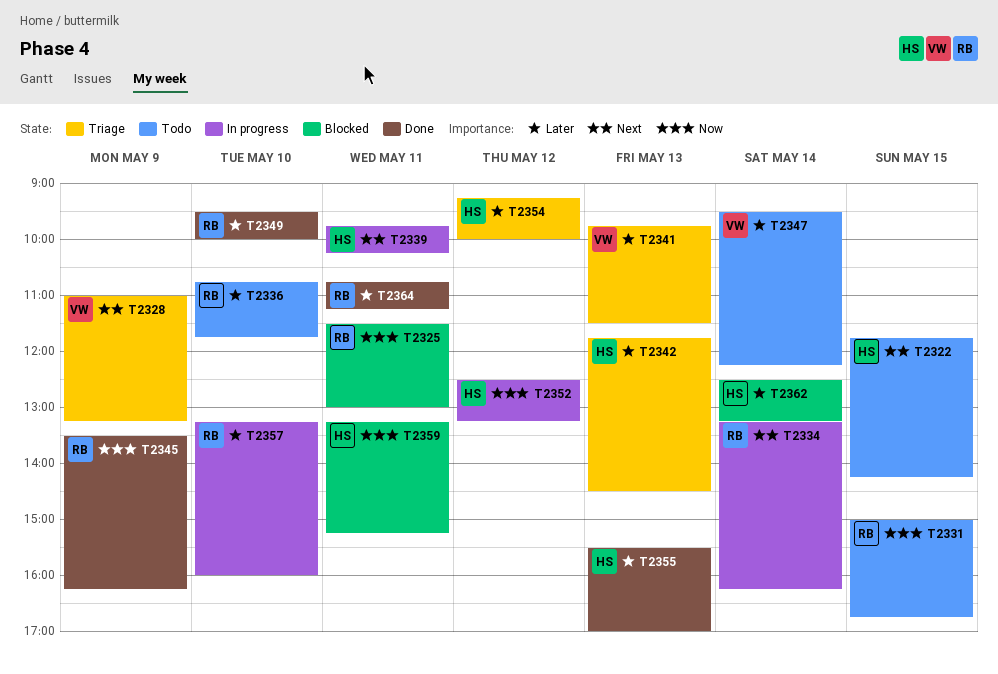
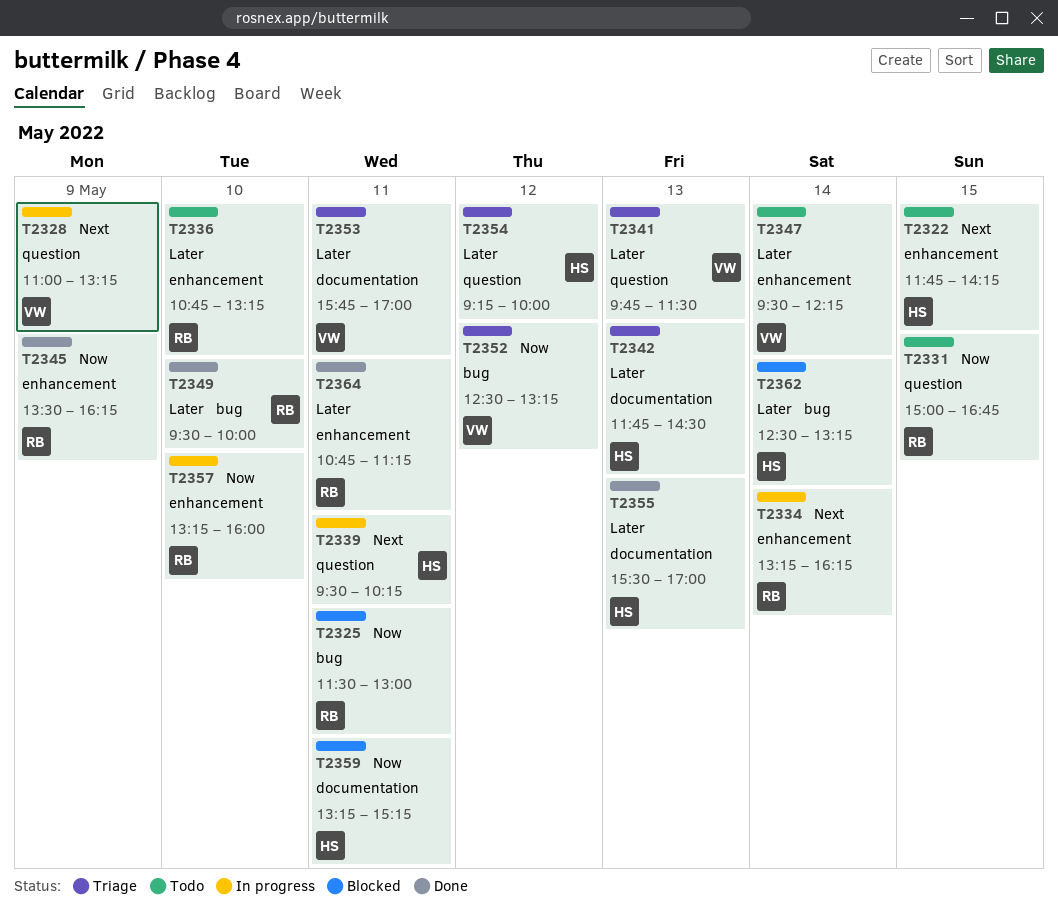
T2328, status: Triage -> In progress
T2336, ends: 11:45 -> 13:15
T2339, begins: 09:45 -> 09:30
T2352, status: In progress -> Triage
T2352, owner: HS -> VW
T2353: none -> present
T2357, priority: Later -> Now

